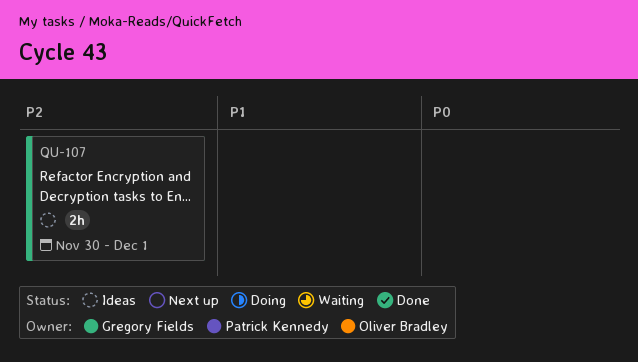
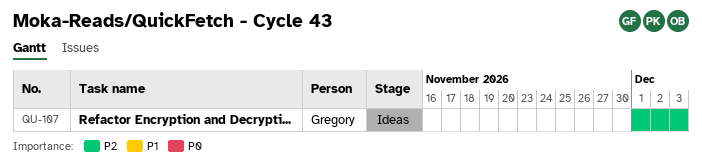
QU-107, start: Nov 30 -> Dec 1
QU-107, due: Dec 1 -> Dec 3

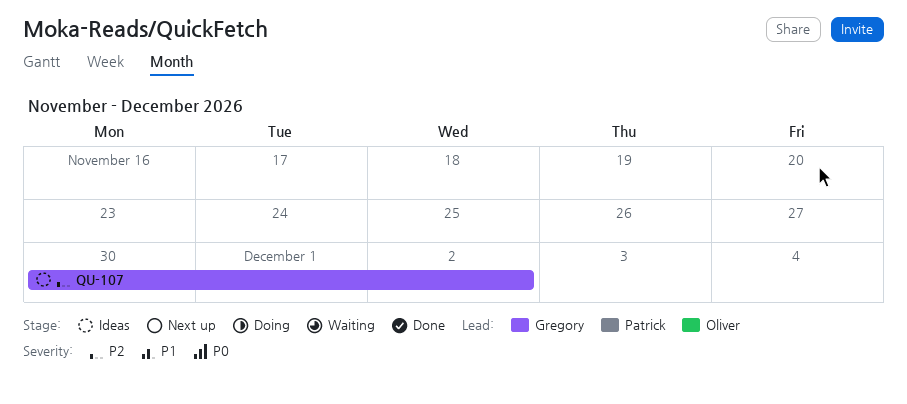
QU-107, start: Dec 1 -> Nov 30
QU-107, due: Dec 3 -> Dec 2

